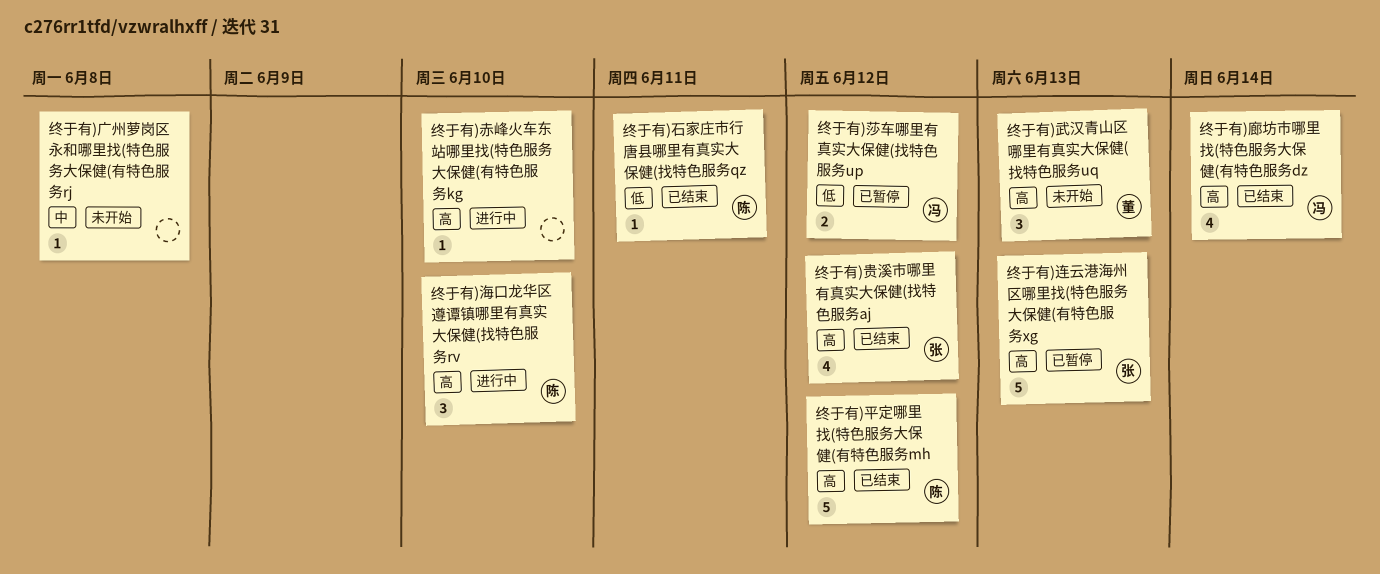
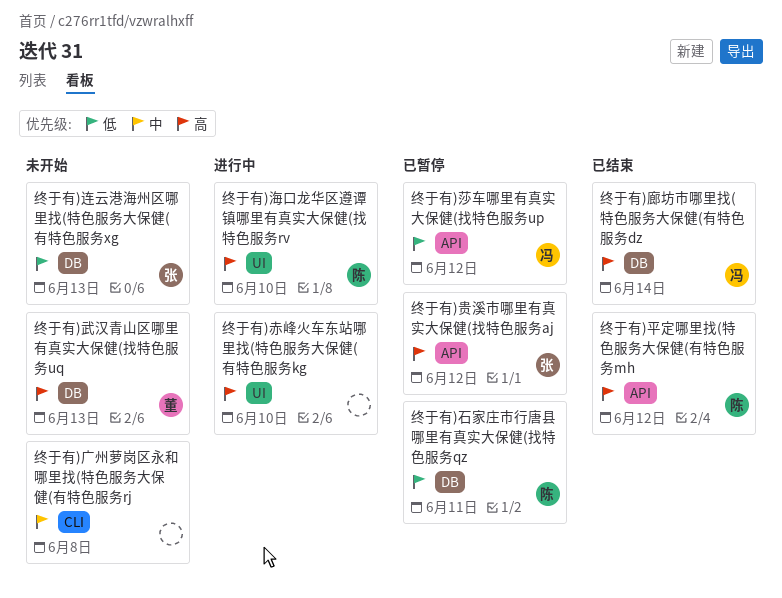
终于有)石家庄市行唐县哪里有真实大保健(找特色服务qz, status: 已结束 -> 已暂停
终于有)贵溪市哪里有真实大保健(找特色服务aj, status: 已结束 -> 已暂停
终于有)连云港海州区哪里找(特色服务大保健(有特色服务xg, status: 已暂停 -> 未开始
终于有)连云港海州区哪里找(特色服务大保健(有特色服务xg, priority: 高 -> 低

